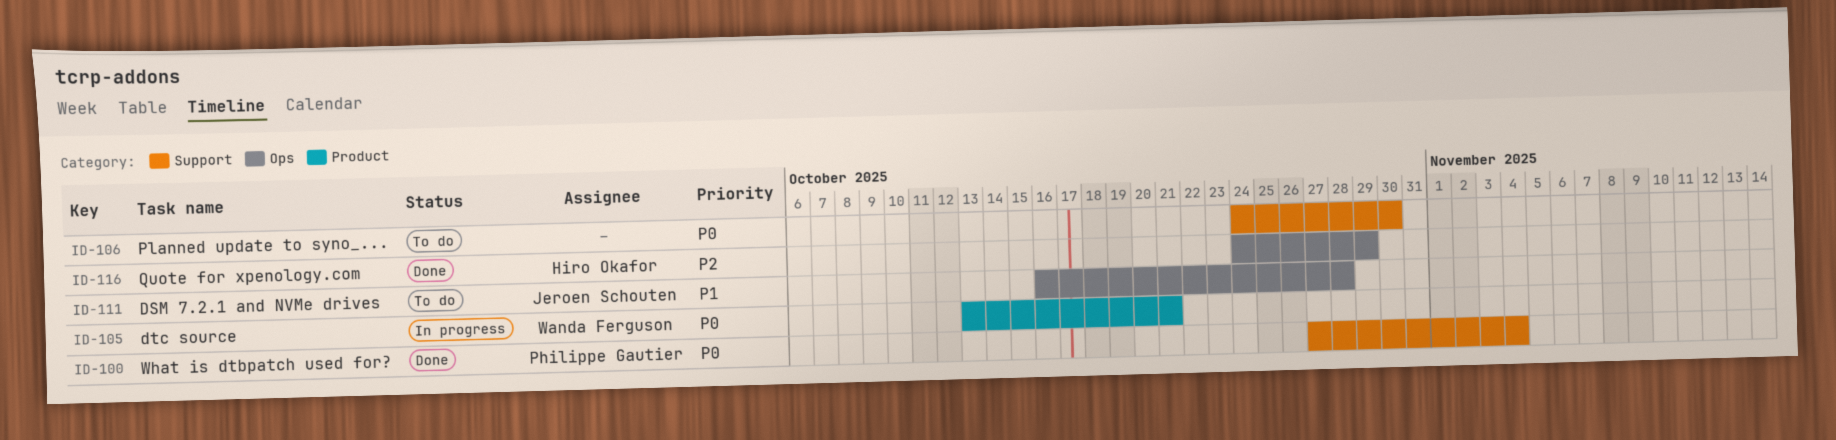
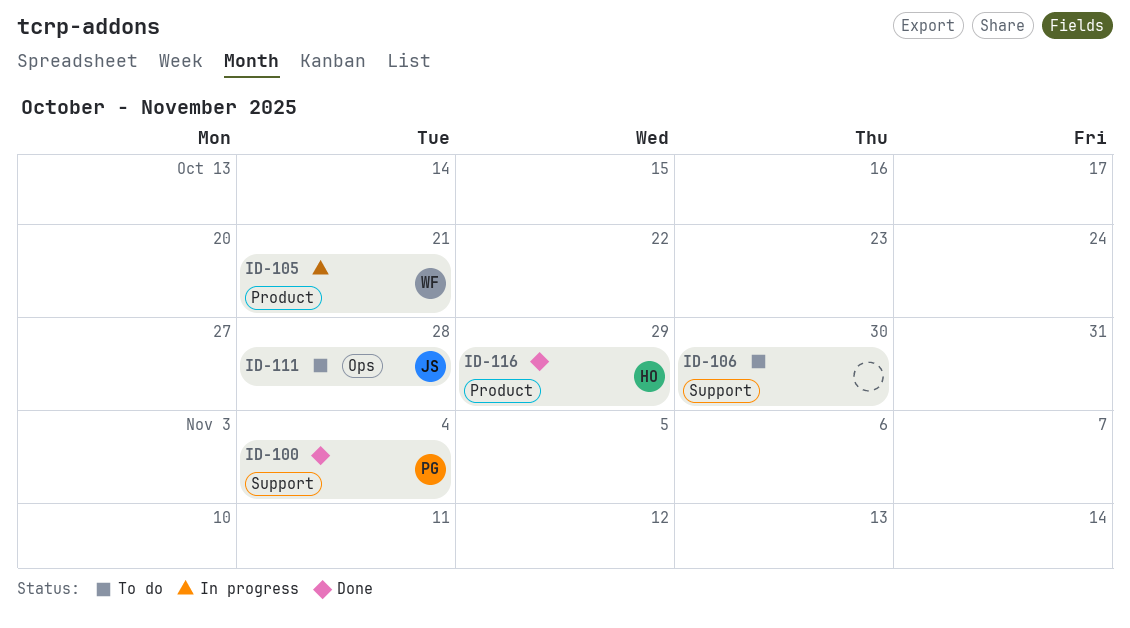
ID-116, label: Ops -> Product

